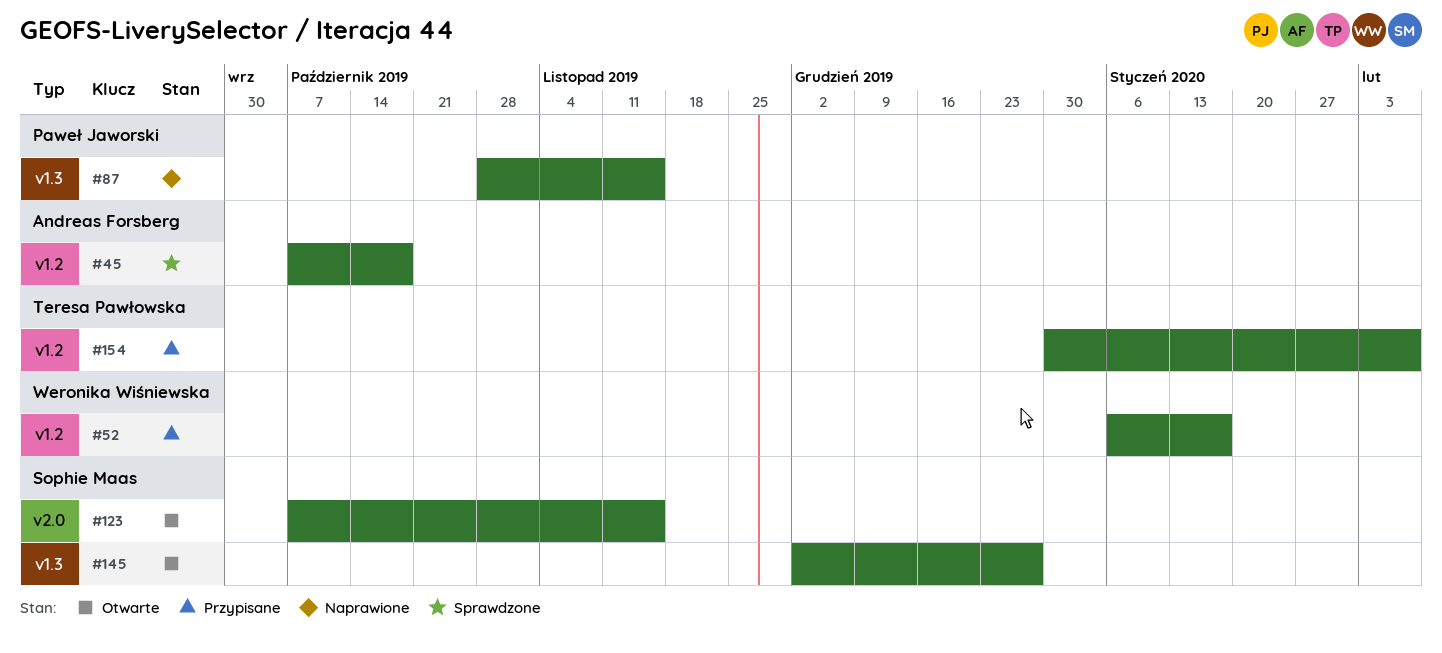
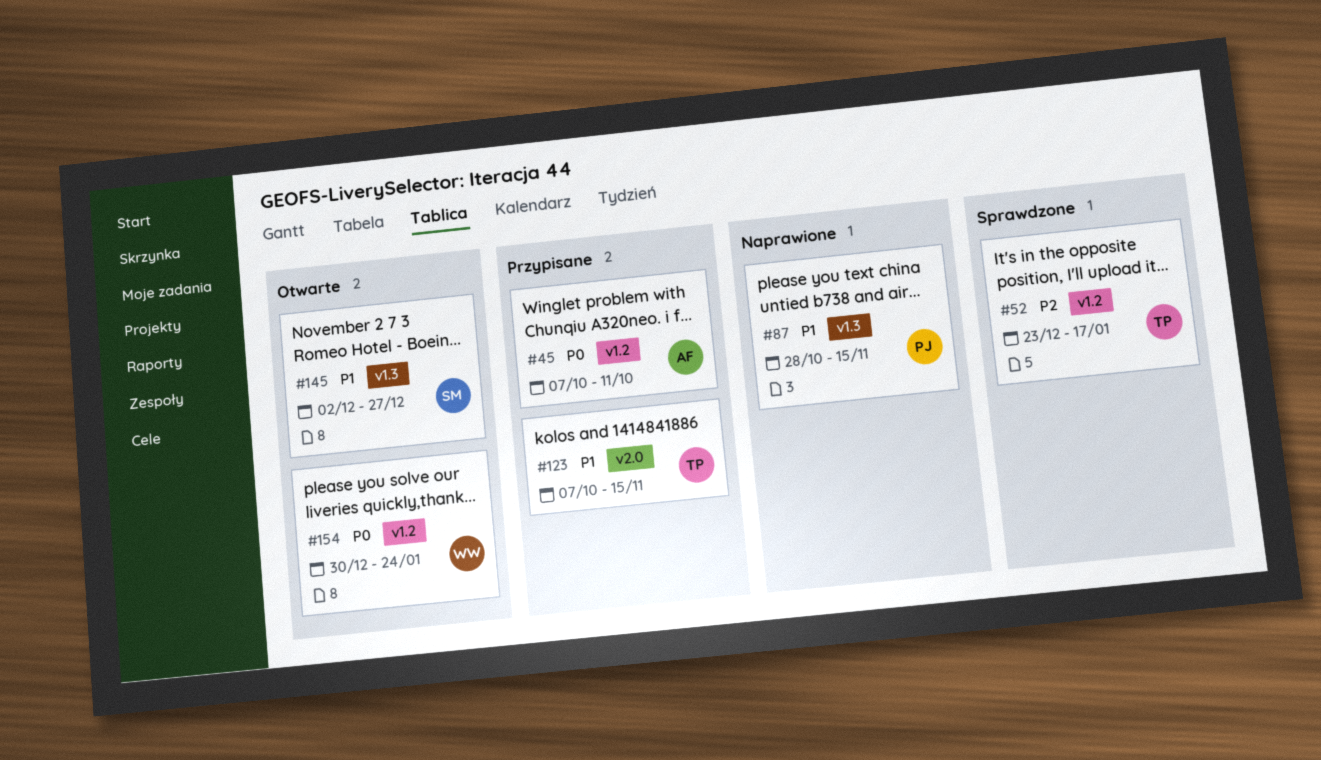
#45, status: Sprawdzone -> Przypisane
#45, due: Oct 18 -> Oct 11
#52, status: Przypisane -> Sprawdzone
#52, owner: Weronika Wiśniewska -> Teresa Pawłowska
#52, start: Jan 6 -> Dec 23
#123, status: Otwarte -> Przypisane
#123, owner: Sophie Maas -> Teresa Pawłowska
#154, status: Przypisane -> Otwarte
#154, owner: Teresa Pawłowska -> Weronika Wiśniewska
#154, due: Feb 7 -> Jan 24

